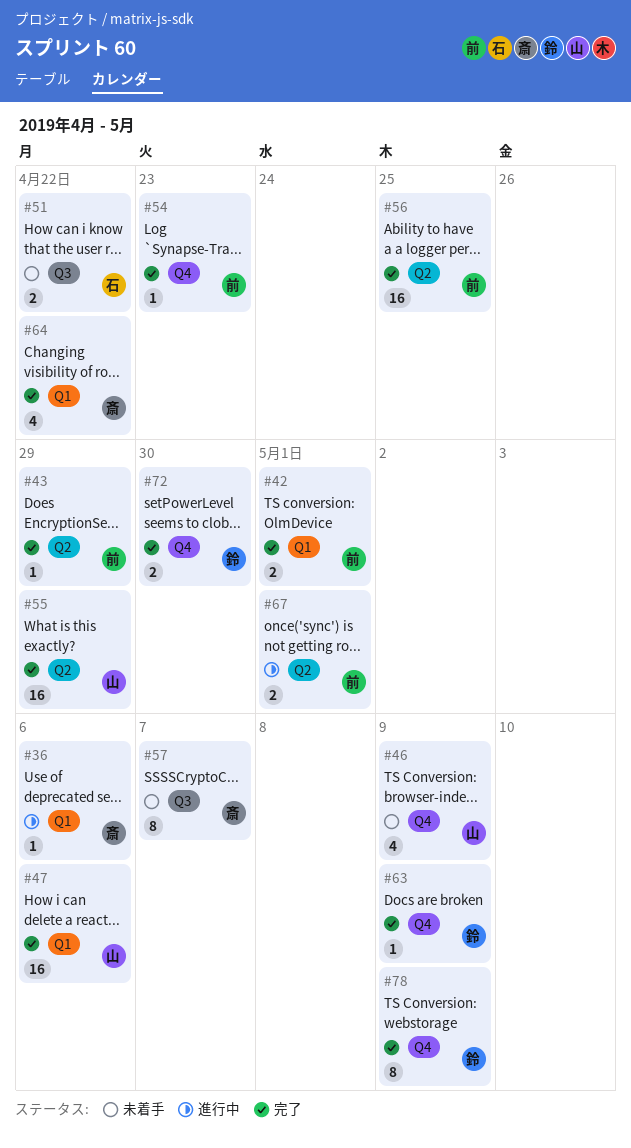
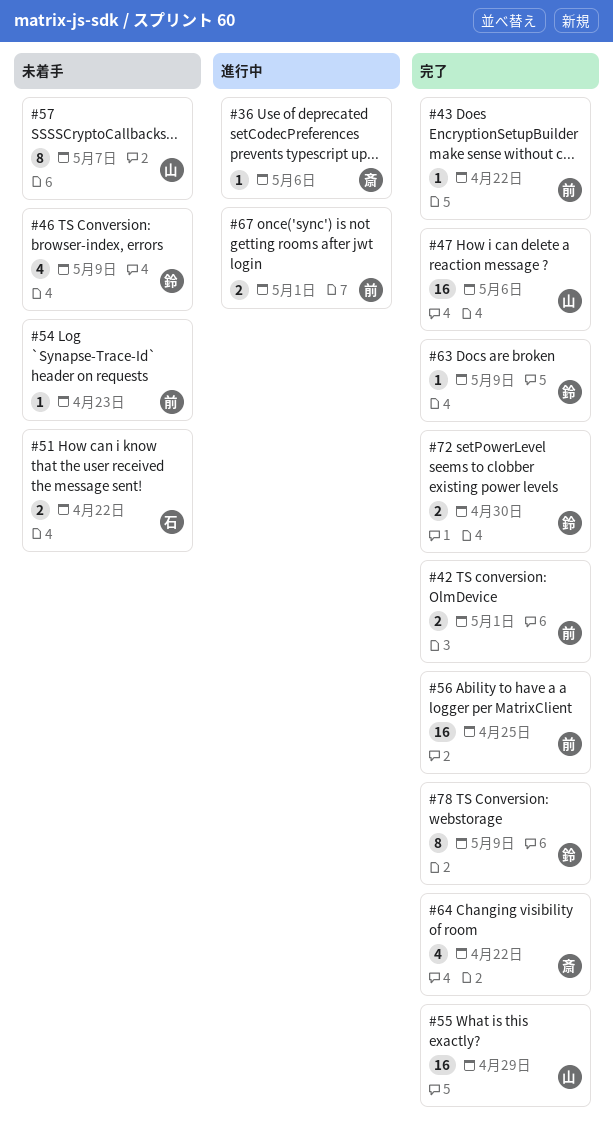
#43, due: Apr 29 -> Apr 22
#46, owner: 山 -> 鈴
#54, status: 完了 -> 未着手
#57, owner: 斎 -> 山

